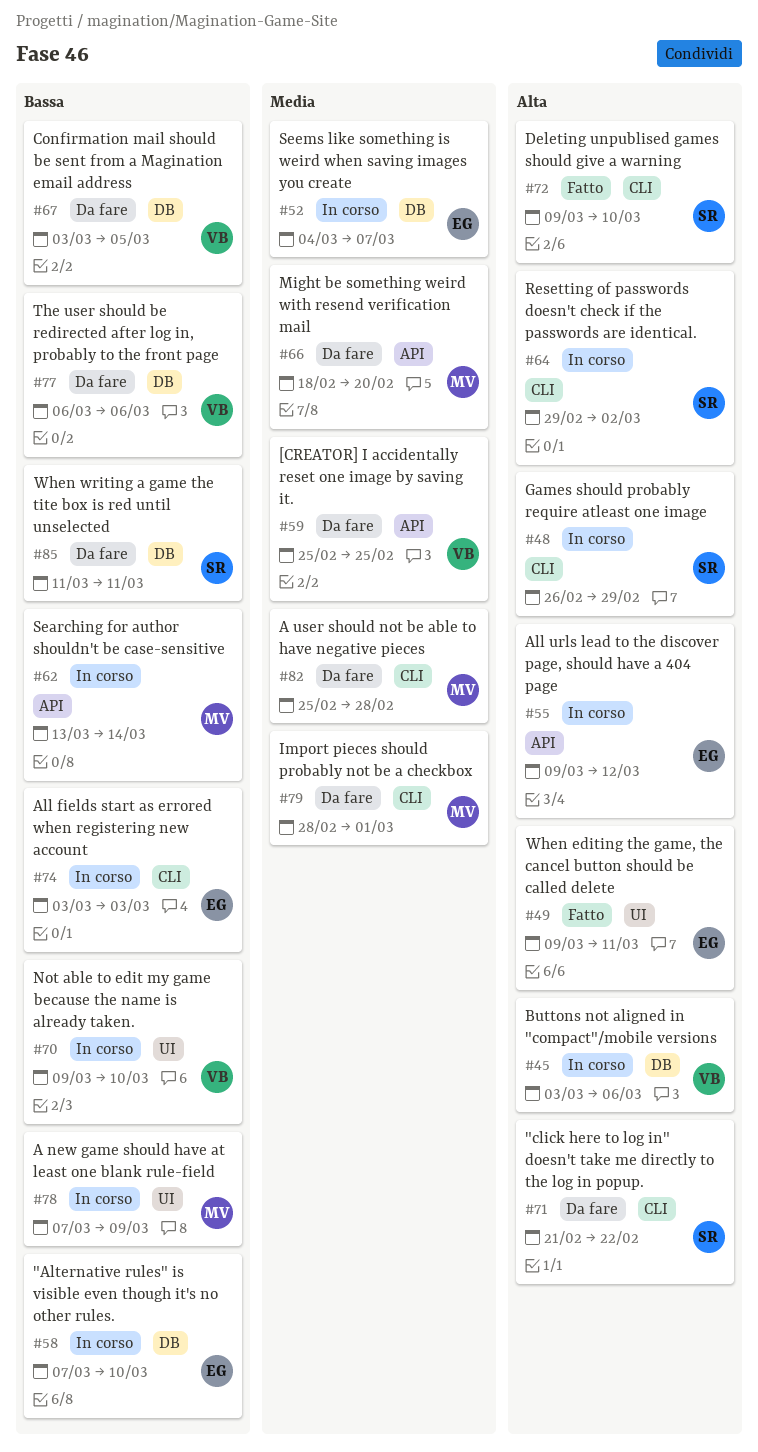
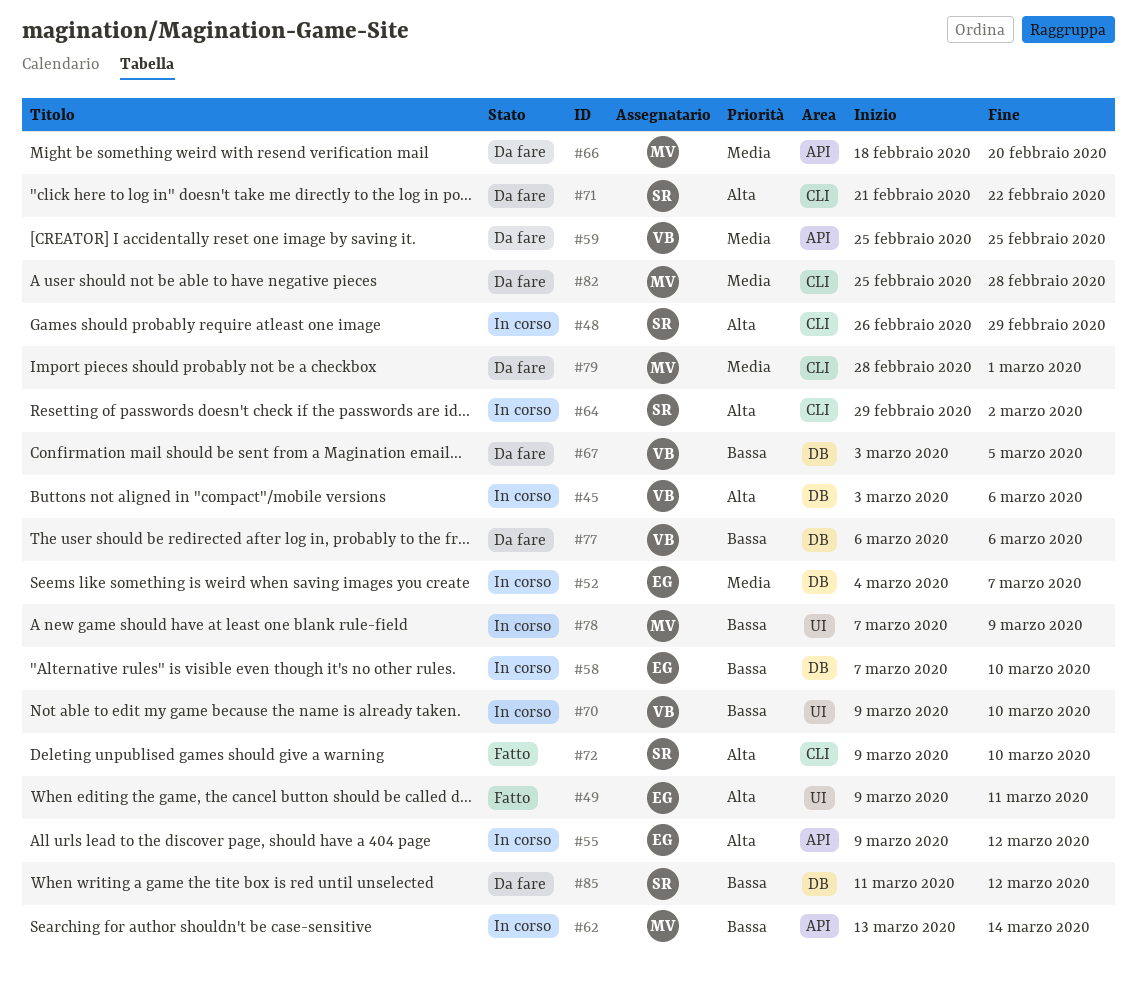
#74: present -> none
#85, due: Mar 11 -> Mar 12

